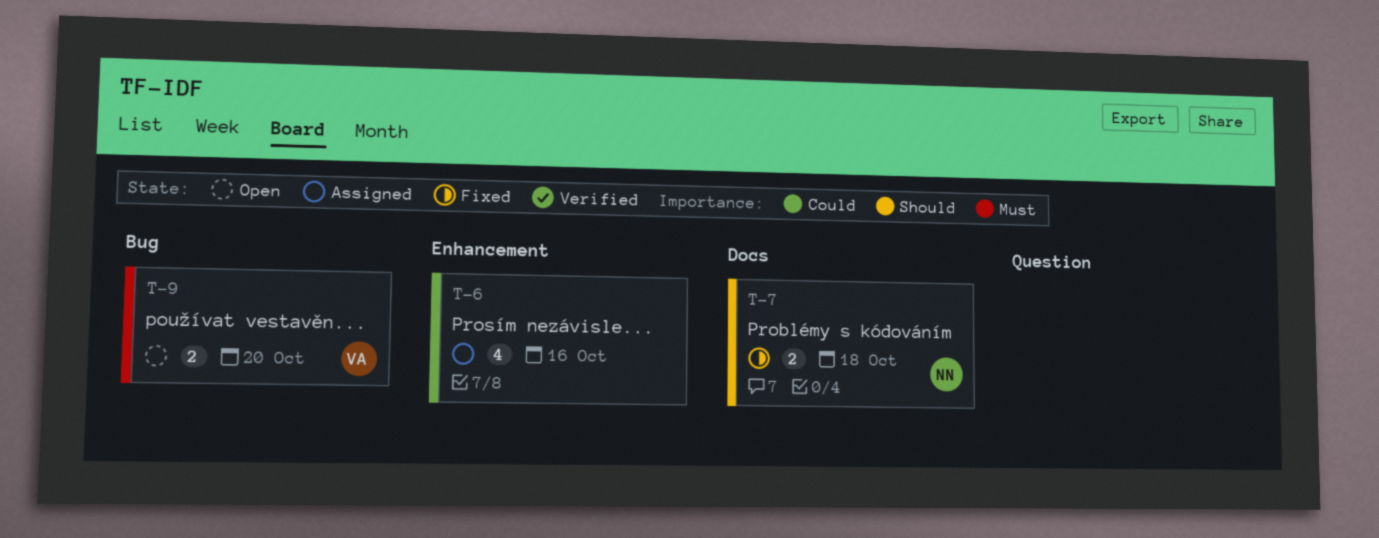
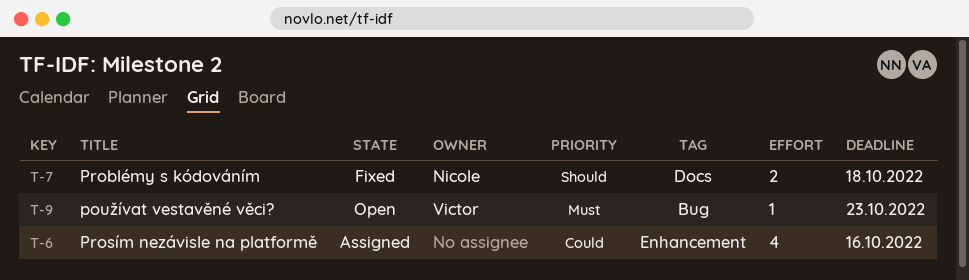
T-9, estimate: 2 -> 1
T-9, due: Oct 20 -> Oct 23

